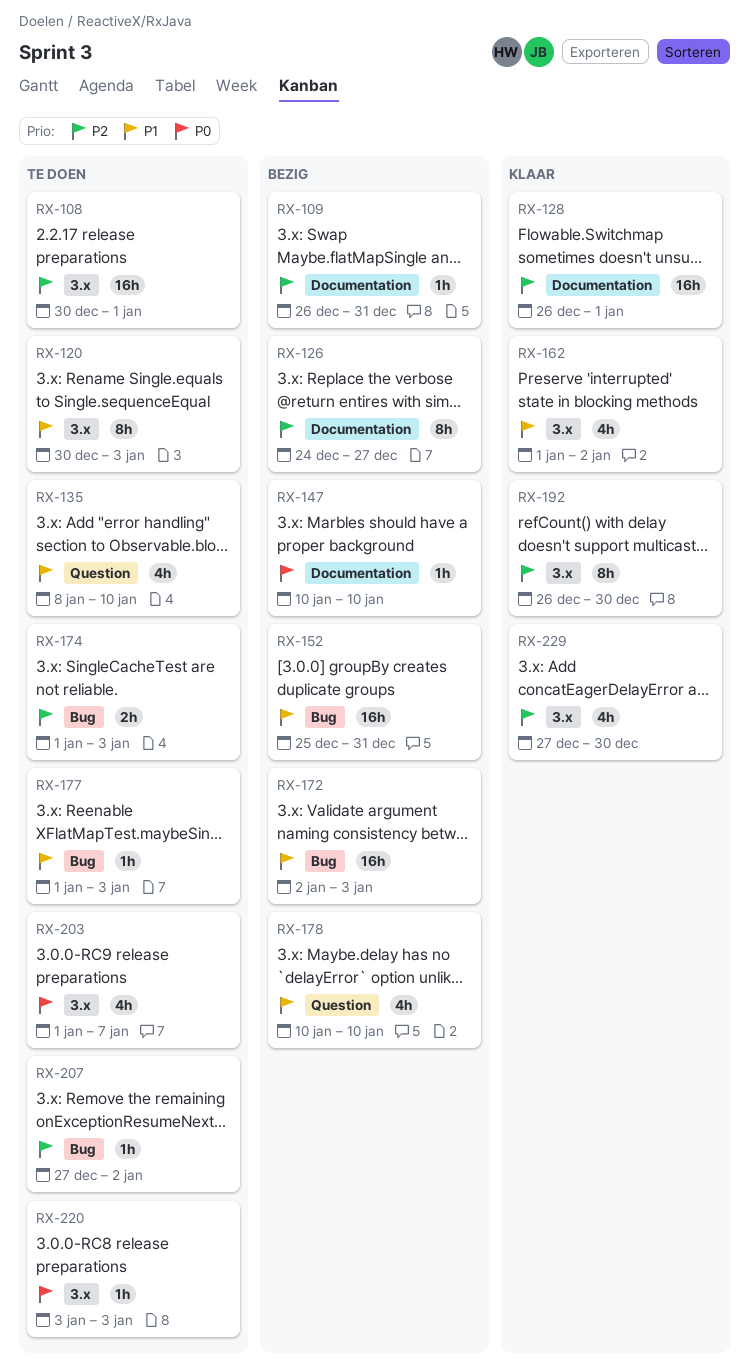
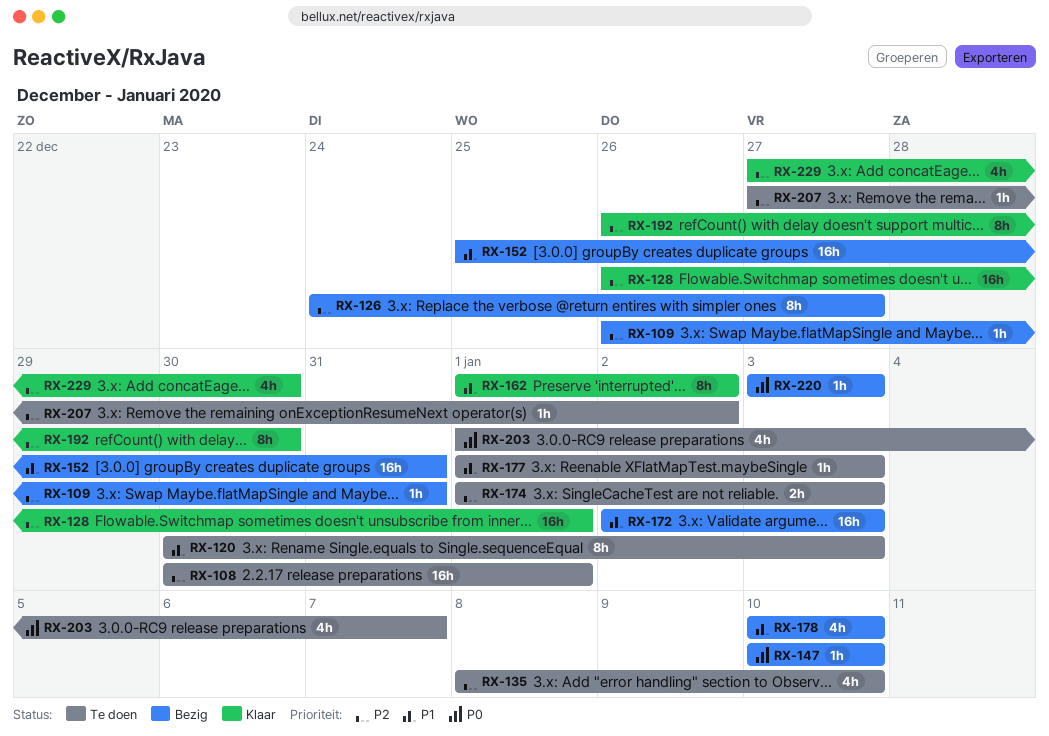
RX-135, priority: P1 -> P2
RX-162, estimate: 4h -> 8h
RX-220, status: Te doen -> Bezig

